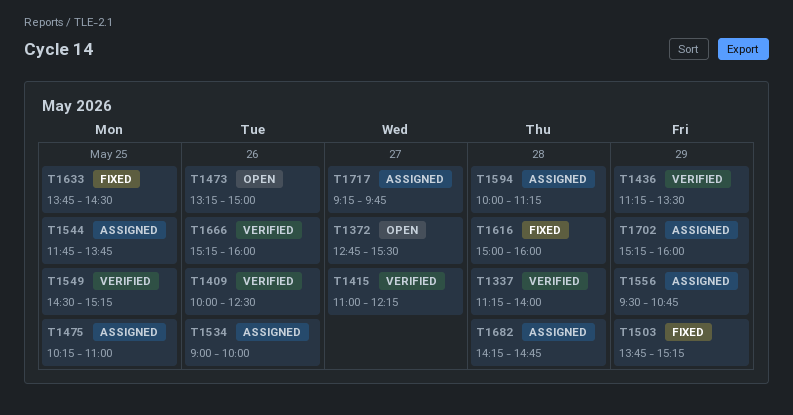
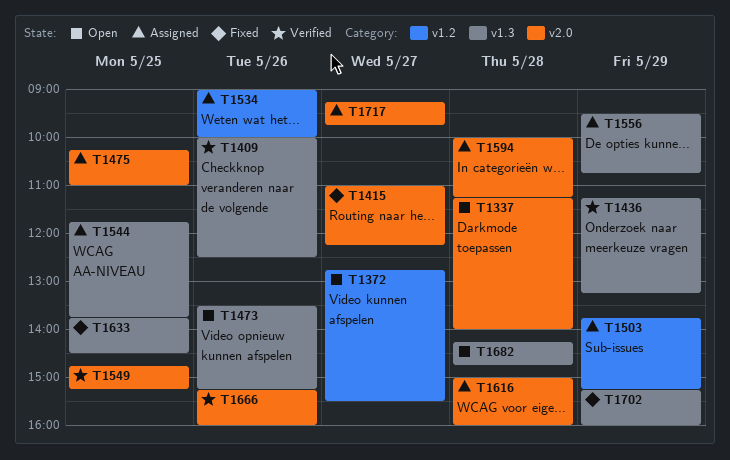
T1337, status: Verified -> Open
T1415, status: Verified -> Fixed
T1436, ends: 13:30 -> 13:15
T1473, begins: 13:15 -> 13:30
T1473, ends: 15:00 -> 15:15
T1503, status: Fixed -> Assigned
T1549, begins: 14:30 -> 14:45
T1616, status: Fixed -> Assigned
T1682, status: Assigned -> Open
T1702, status: Assigned -> Fixed

